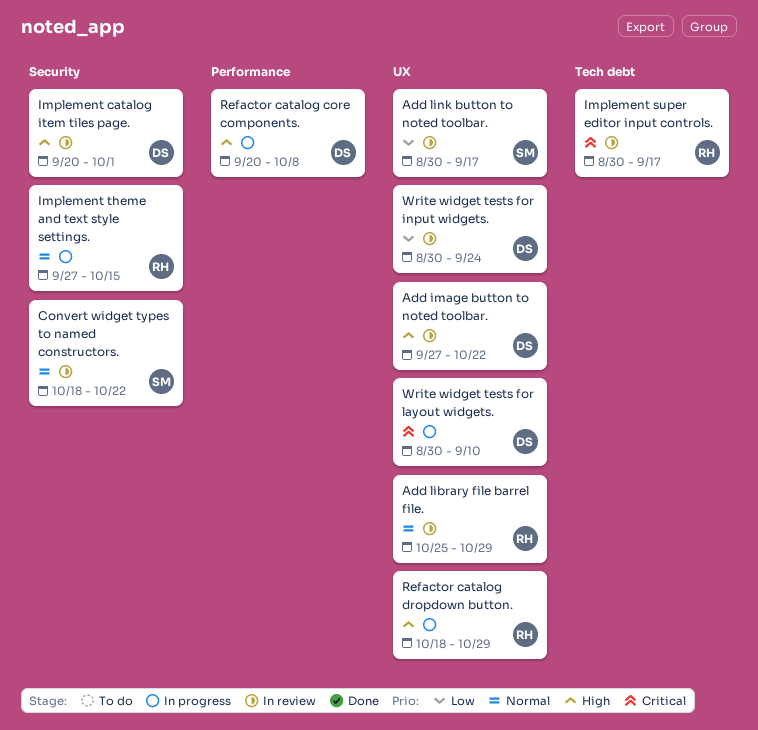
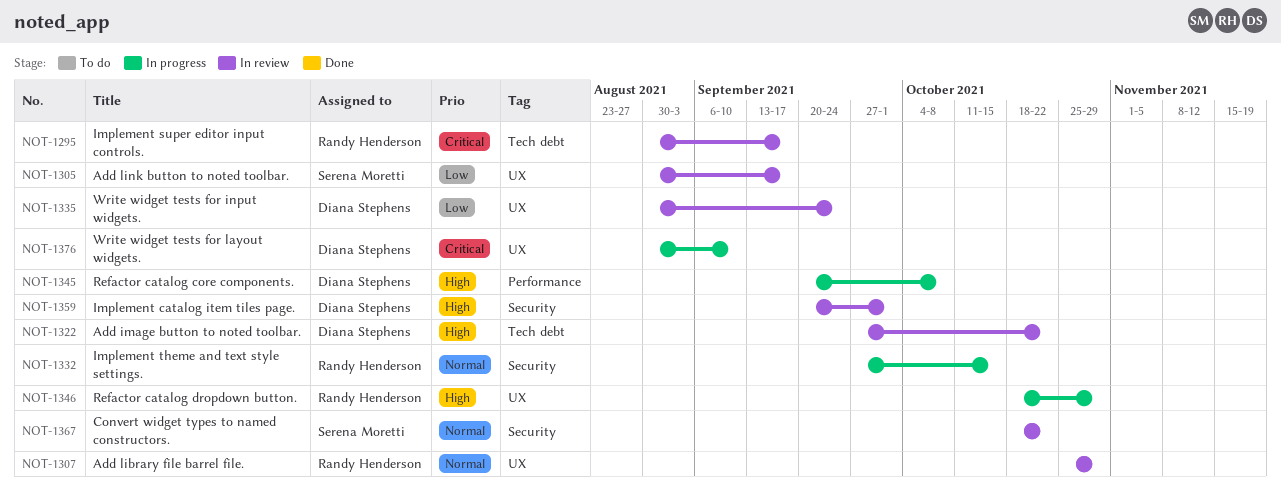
Add image button to noted toolbar., label: UX -> Tech debt

